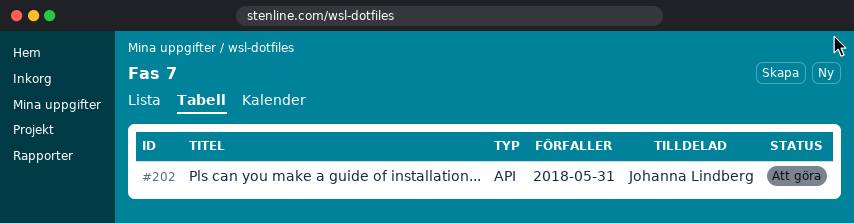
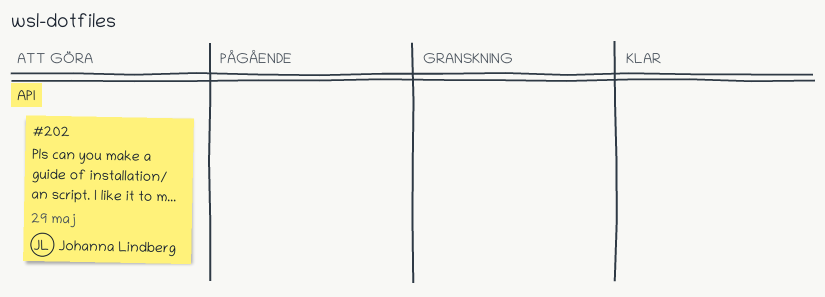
#202, due: May 31 -> May 29

